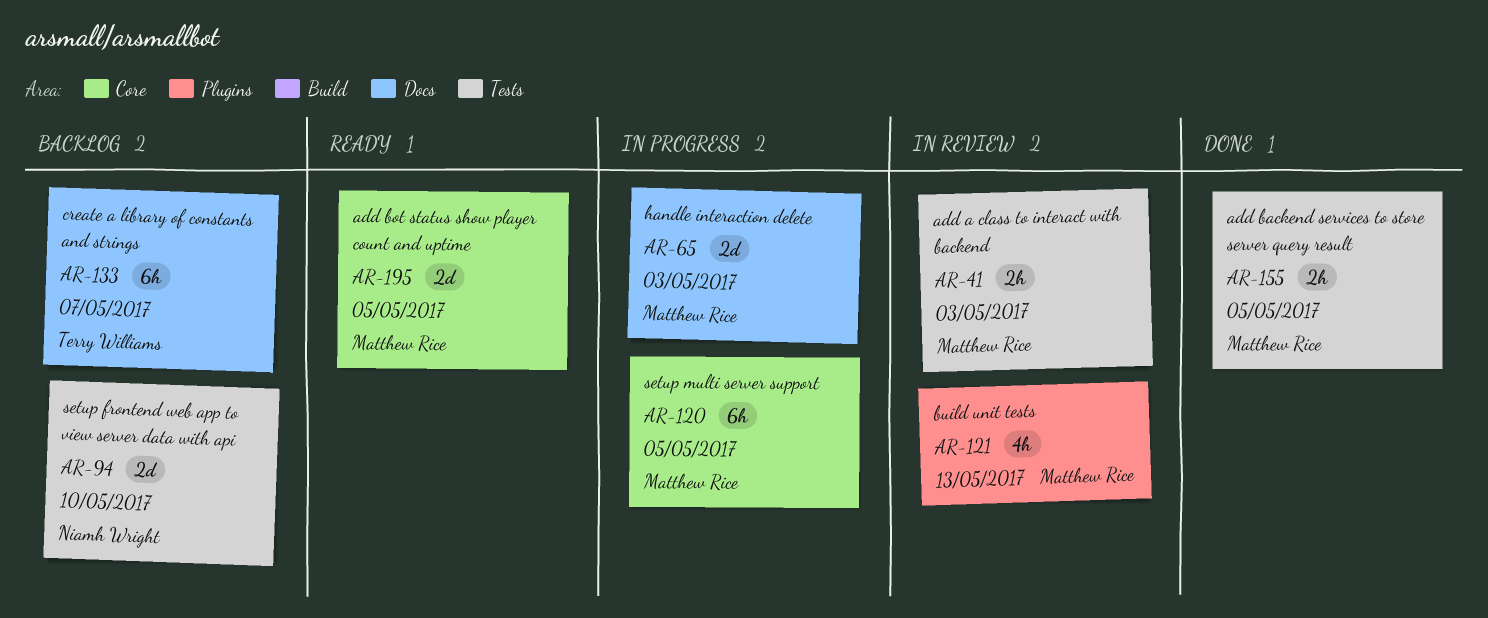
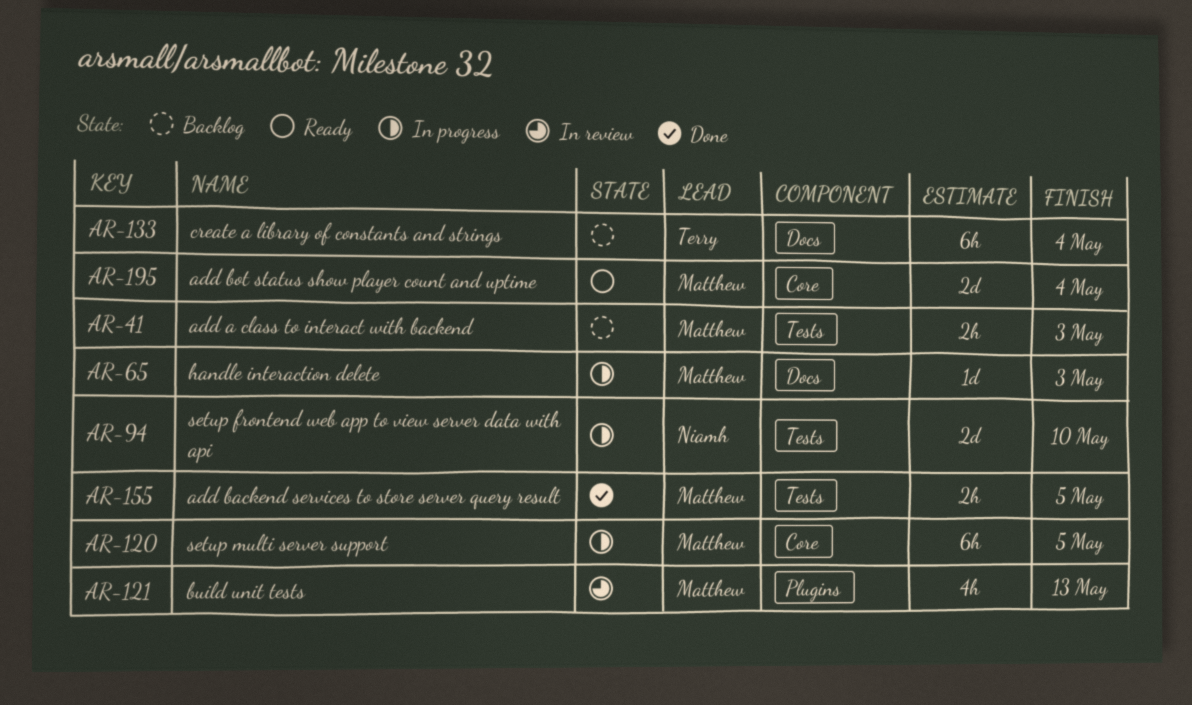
AR-41, status: In review -> Backlog
AR-65, estimate: 2d -> 1d
AR-94, status: Backlog -> In progress
AR-133, due: May 7 -> May 4
AR-195, due: May 5 -> May 4

